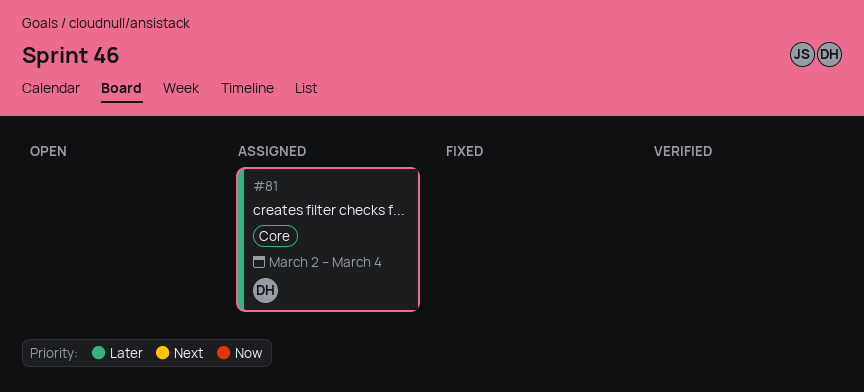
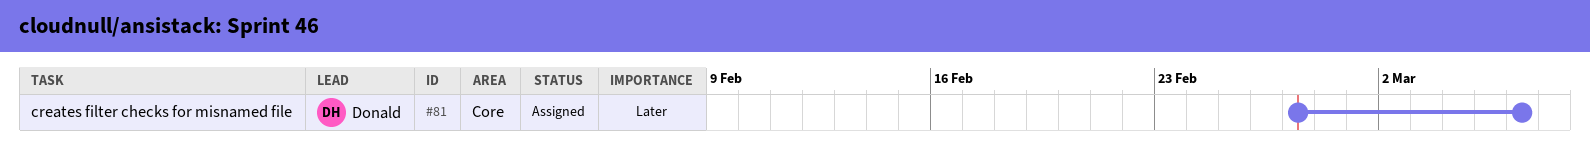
#81, start: Mar 2 -> Feb 27
#81, due: Mar 4 -> Mar 6

